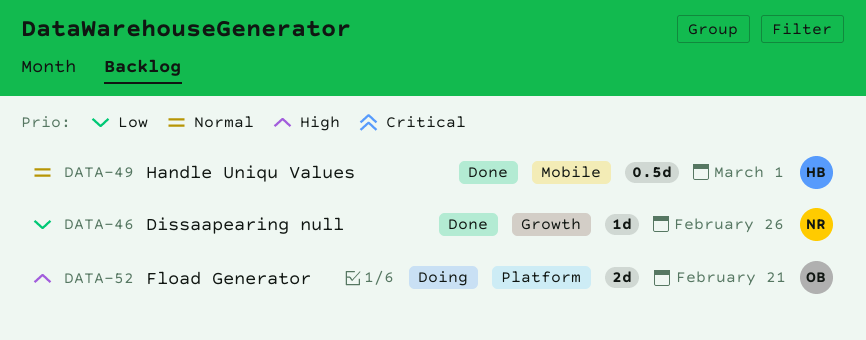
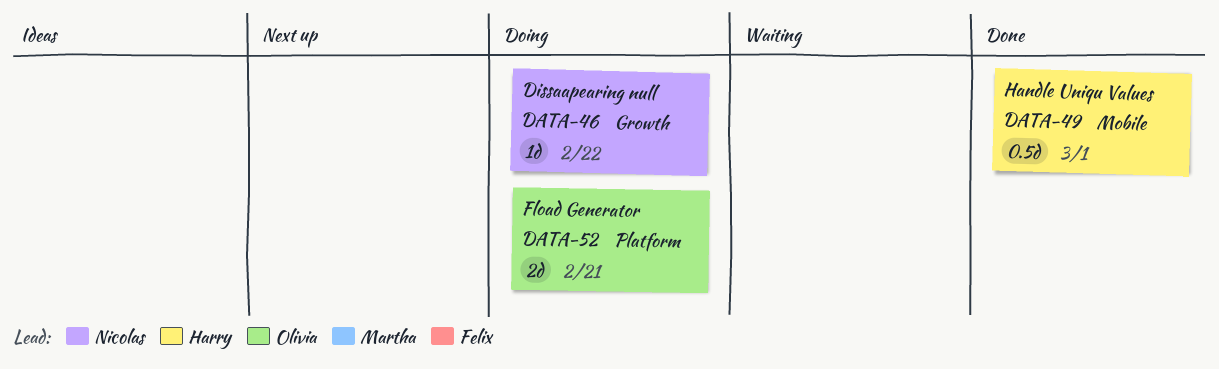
DATA-46, status: Done -> Doing
DATA-46, due: Feb 26 -> Feb 22

